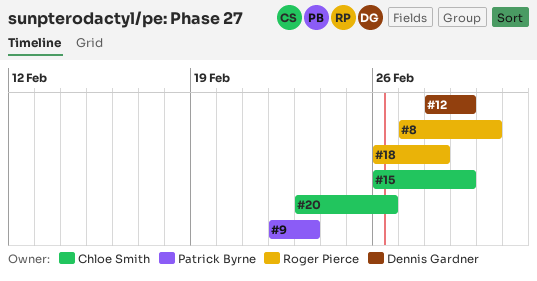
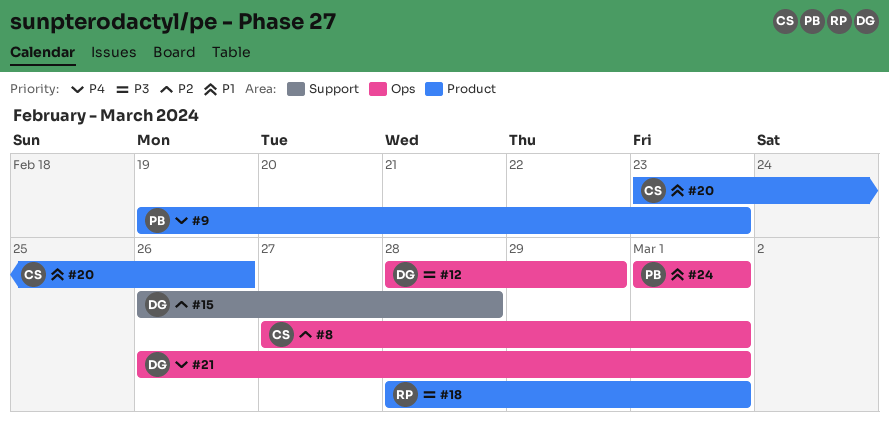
#8, owner: Roger Pierce -> Chloe Smith
#9, start: Feb 22 -> Feb 19
#15, owner: Chloe Smith -> Dennis Gardner
#15, due: Feb 29 -> Feb 28
#18, start: Feb 26 -> Feb 28
#18, due: Feb 28 -> Mar 1
#21: none -> present
#24: none -> present

